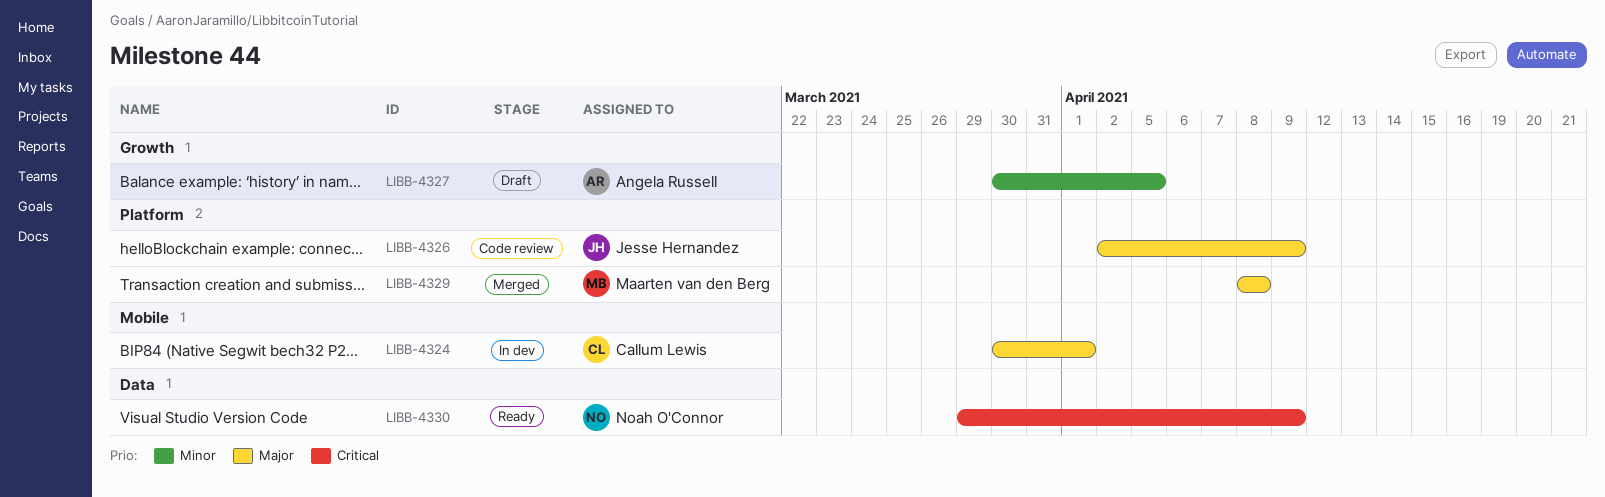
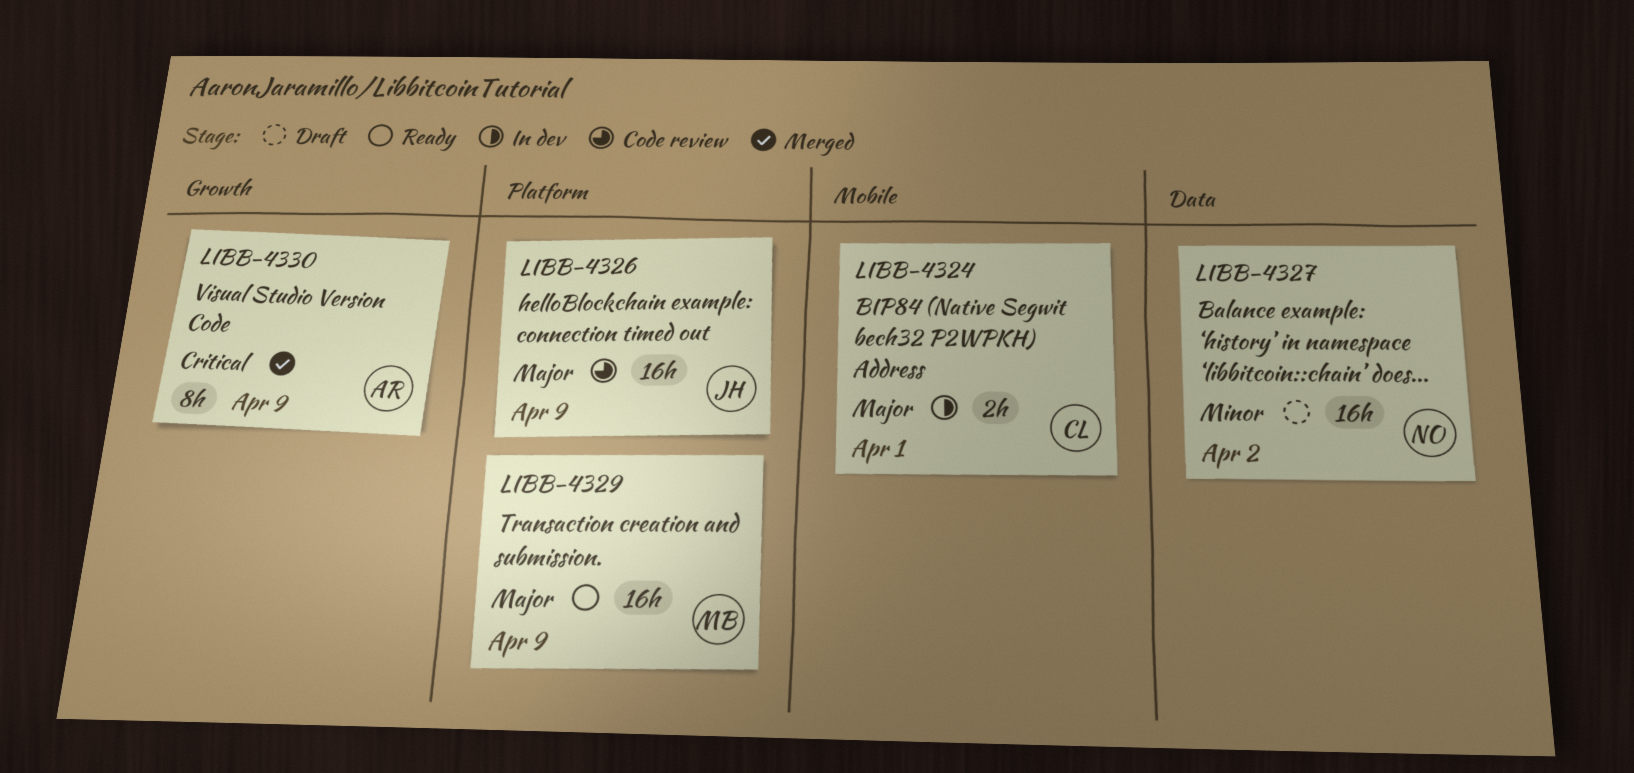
LIBB-4327, owner: Angela Russell -> Noah O'Connor
LIBB-4327, label: Growth -> Data
LIBB-4327, due: Apr 5 -> Apr 2
LIBB-4329, status: Merged -> Ready
LIBB-4329, due: Apr 8 -> Apr 9
LIBB-4330, status: Ready -> Merged
LIBB-4330, owner: Noah O'Connor -> Angela Russell
LIBB-4330, label: Data -> Growth

